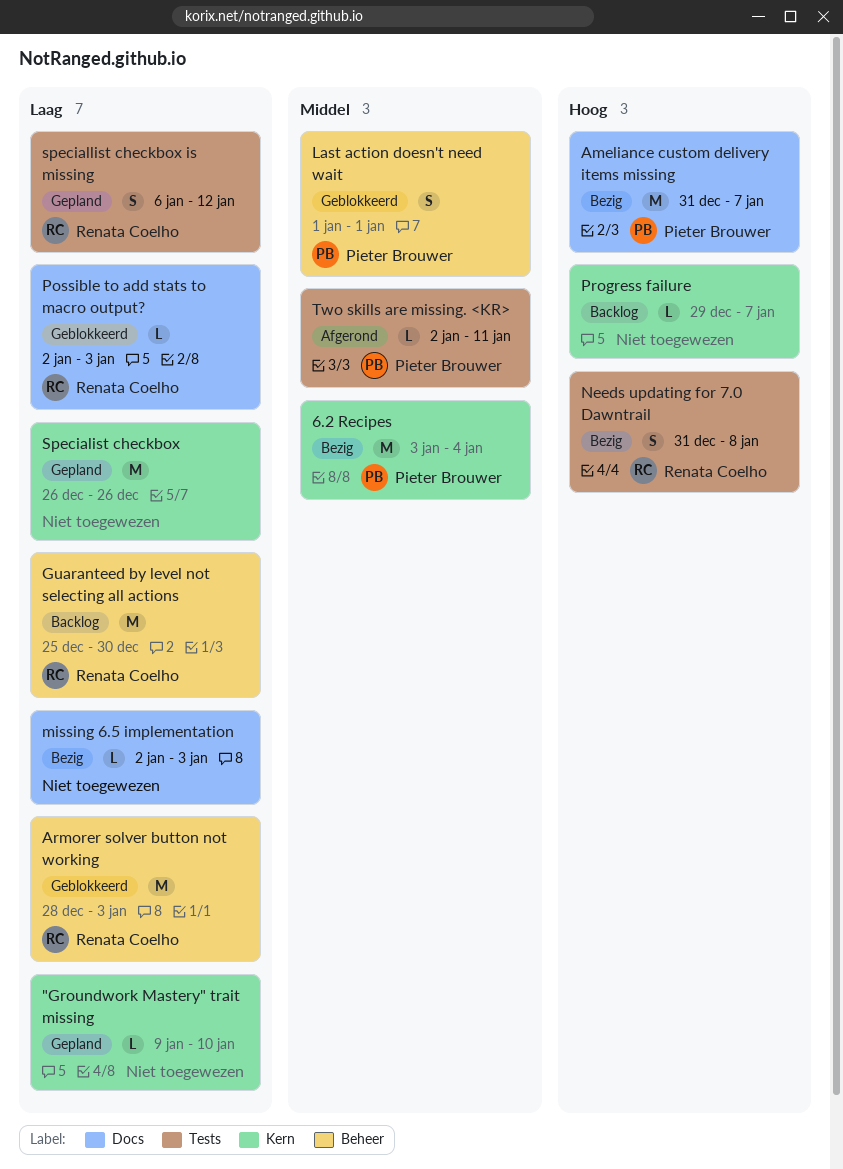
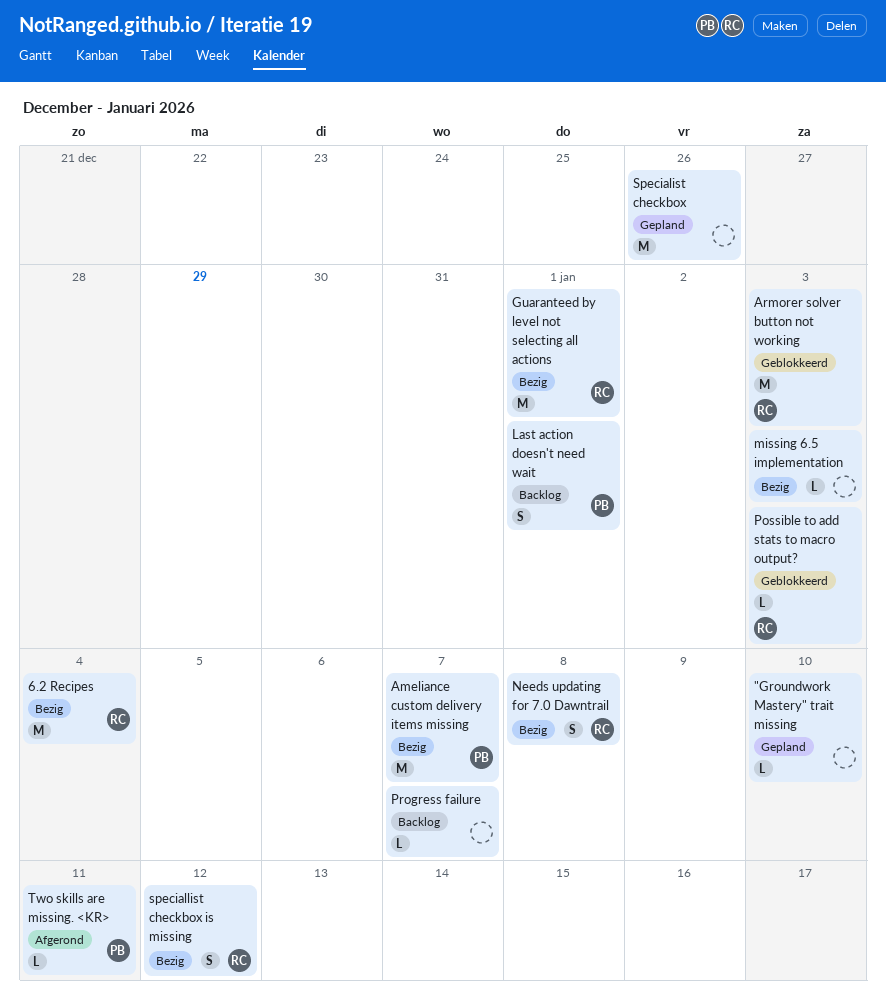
6.2 Recipes, owner: Pieter Brouwer -> Renata Coelho
Guaranteed by level not selecting all actions, status: Backlog -> Bezig
Guaranteed by level not selecting all actions, due: Dec 30 -> Jan 1
Last action doesn't need wait, status: Geblokkeerd -> Backlog
speciallist checkbox is missing, status: Gepland -> Bezig

